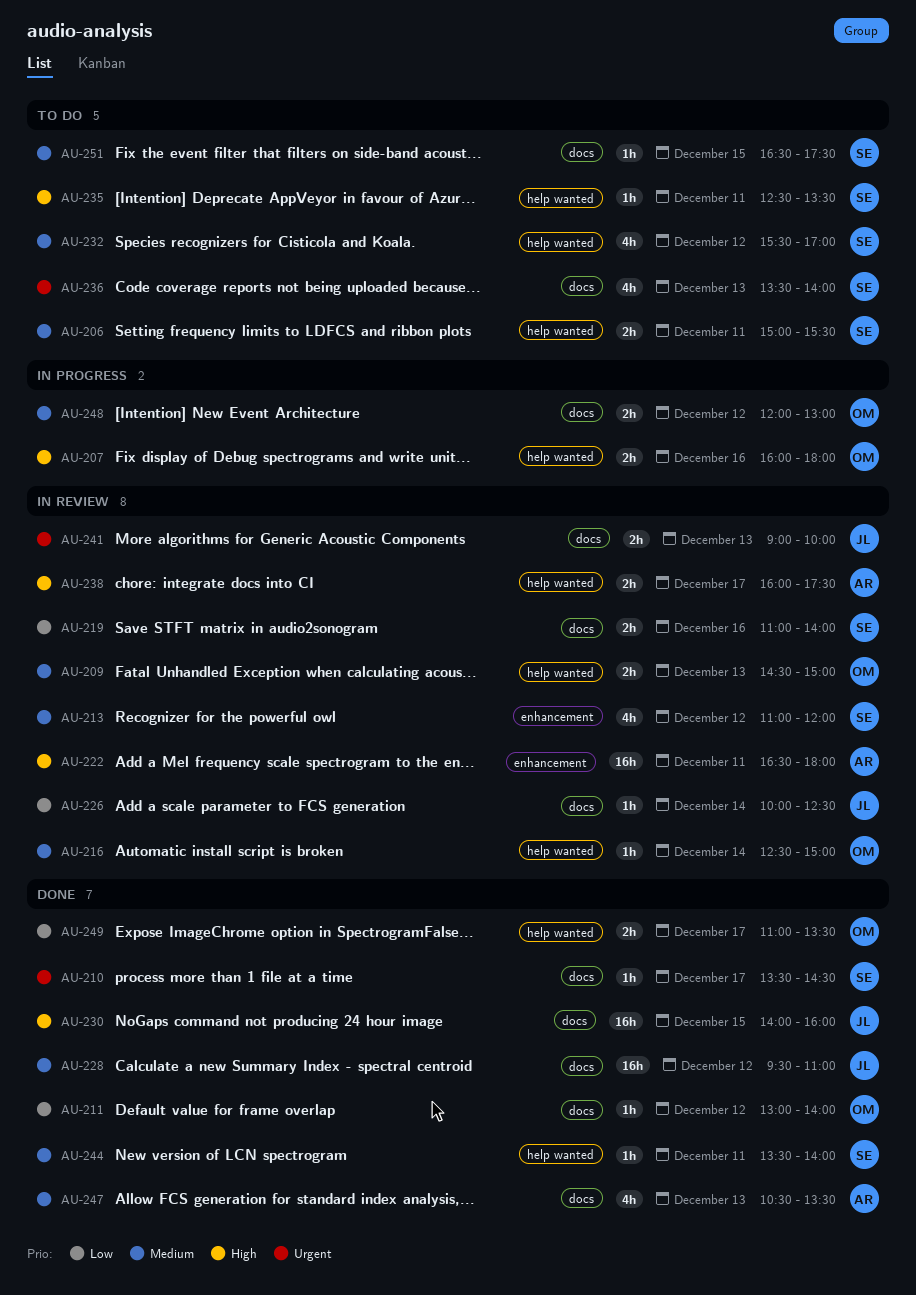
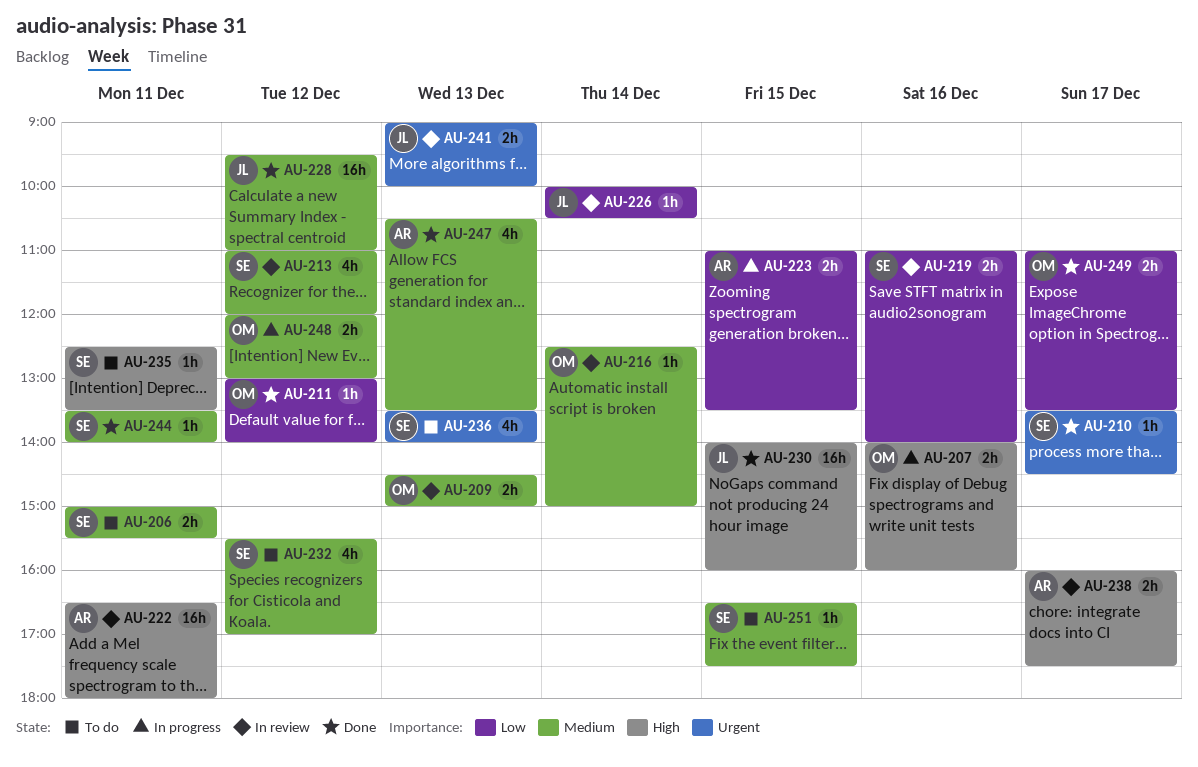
AU-207, begins: 16:00 -> 14:00
AU-207, ends: 18:00 -> 16:00
AU-223: none -> present
AU-226, ends: 12:30 -> 10:30

